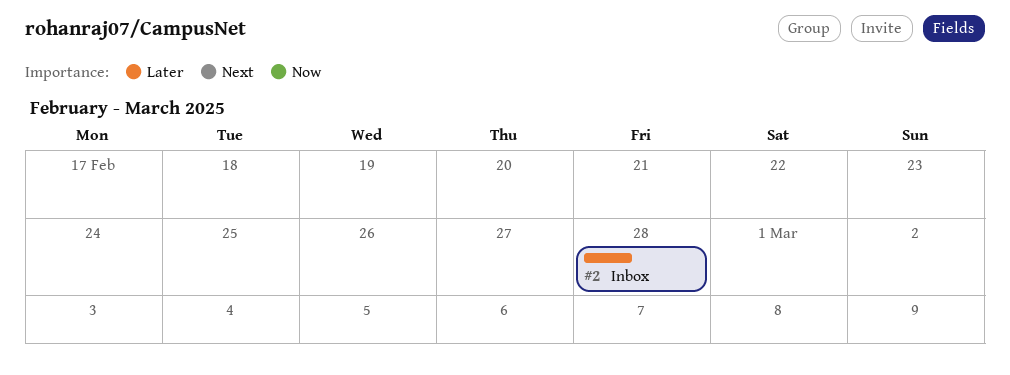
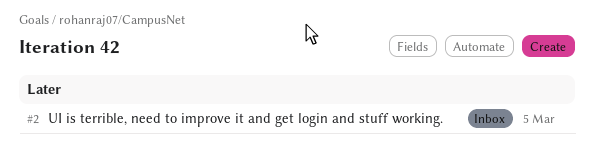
#2, due: Feb 28 -> Mar 5

